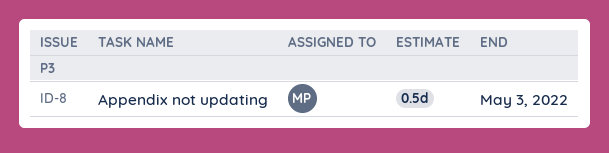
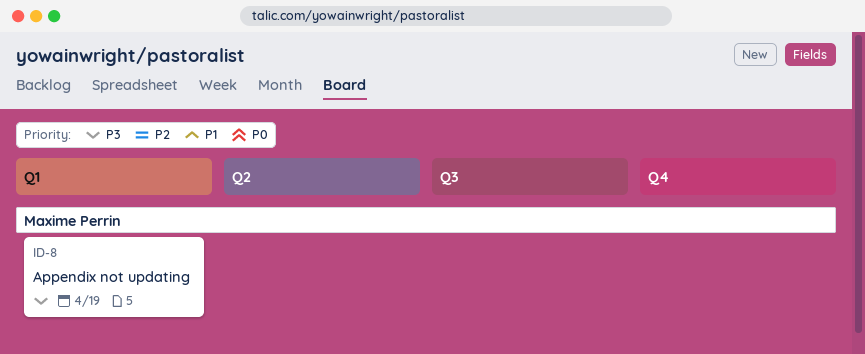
ID-8, due: May 3 -> Apr 19

